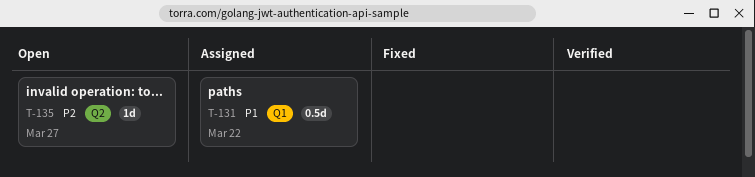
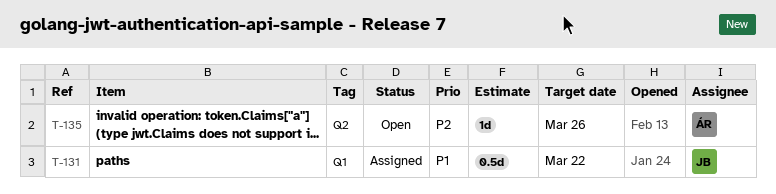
T-135, due: Mar 27 -> Mar 26

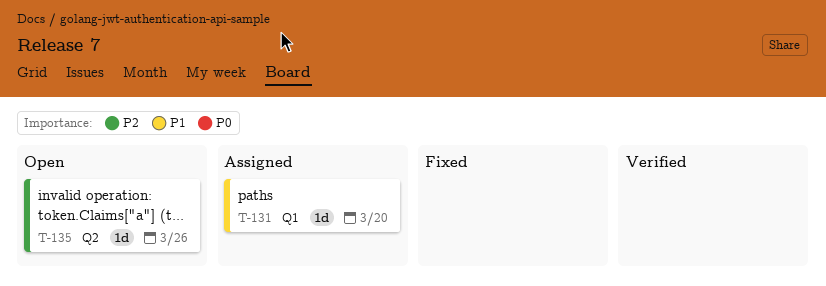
T-131, estimate: 0.5d -> 1d
T-131, due: Mar 22 -> Mar 20

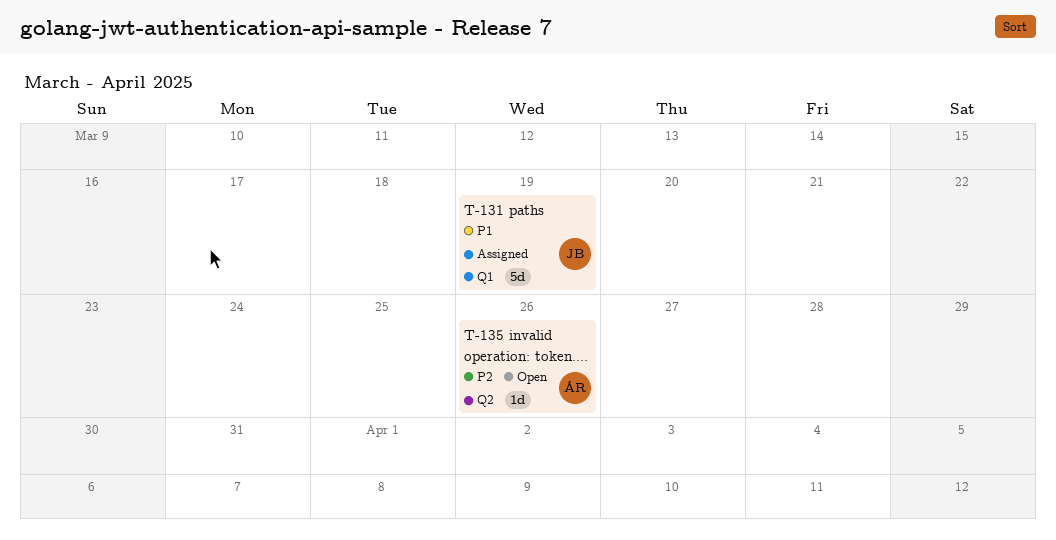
T-131, estimate: 1d -> 5d
T-131, due: Mar 20 -> Mar 19

